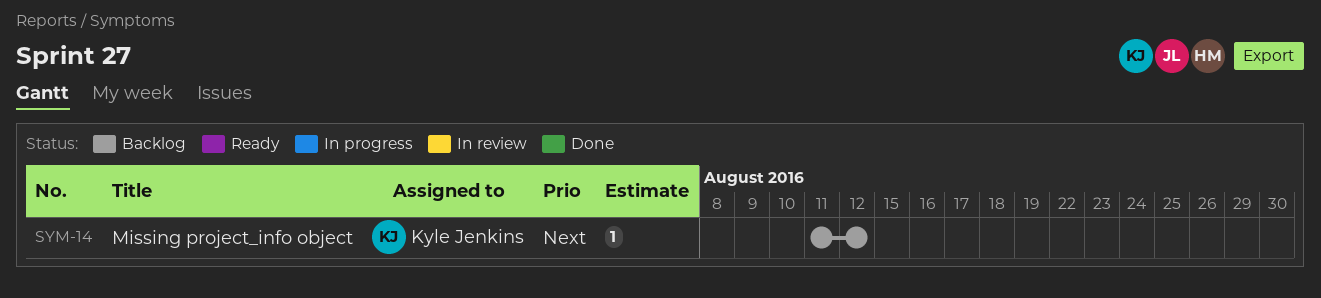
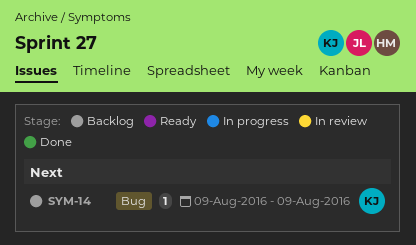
SYM-14, start: Aug 11 -> Aug 9
SYM-14, due: Aug 12 -> Aug 9

